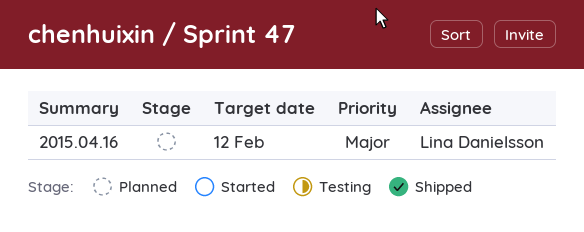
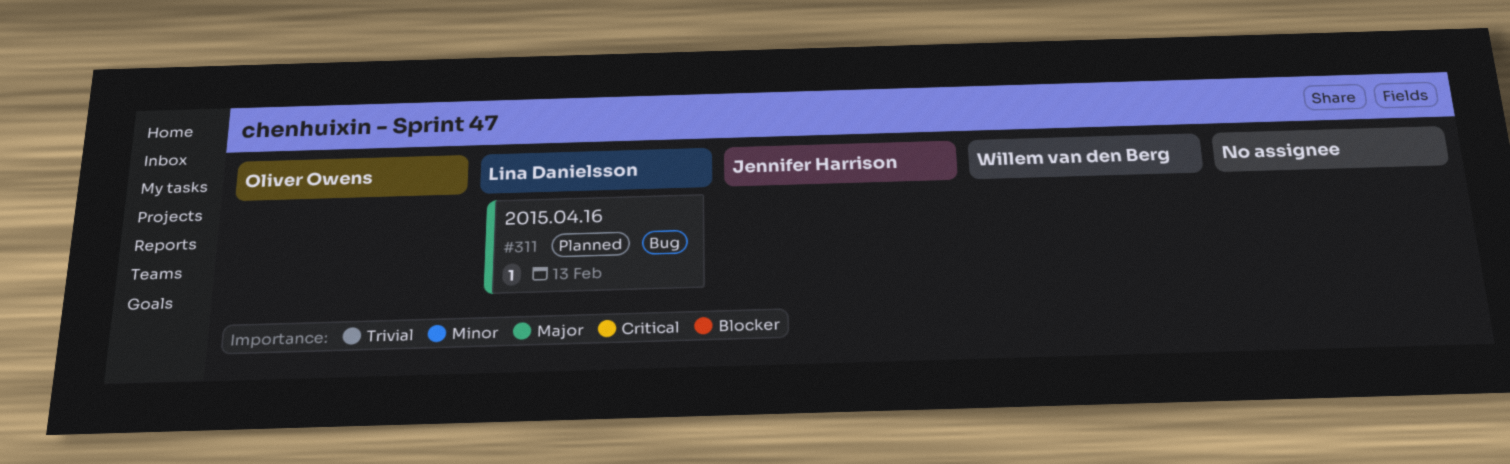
2015.04.16, due: Feb 12 -> Feb 13

